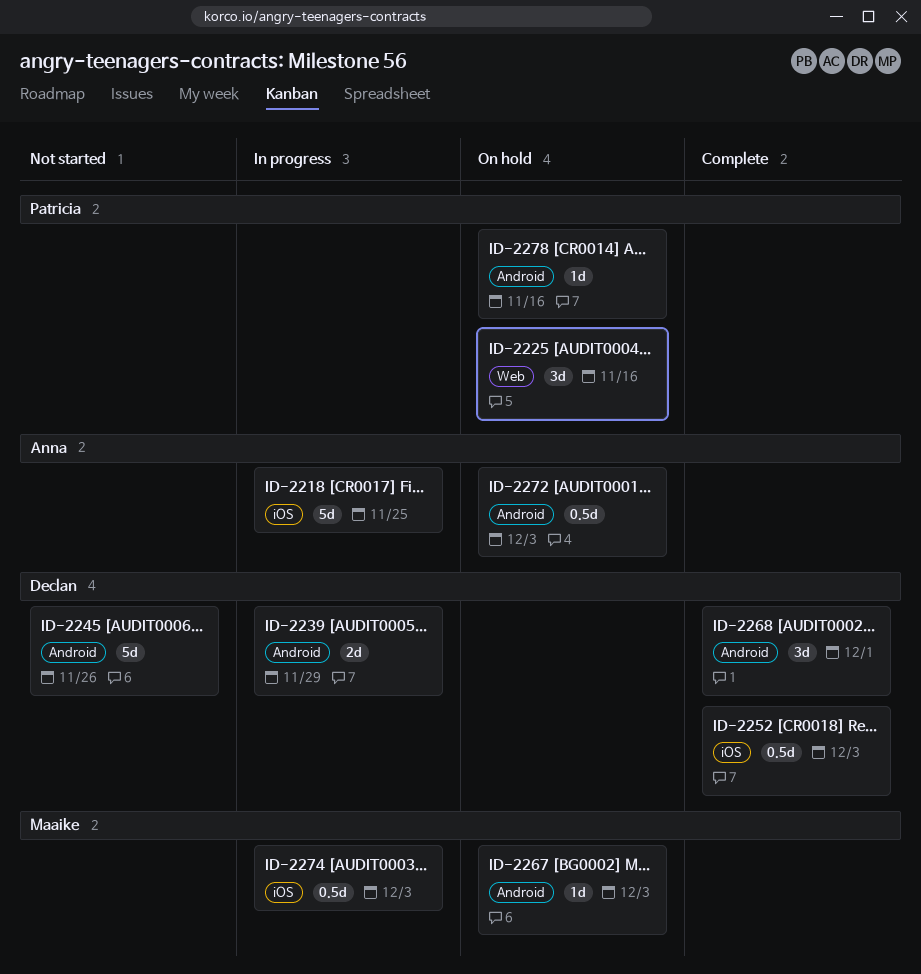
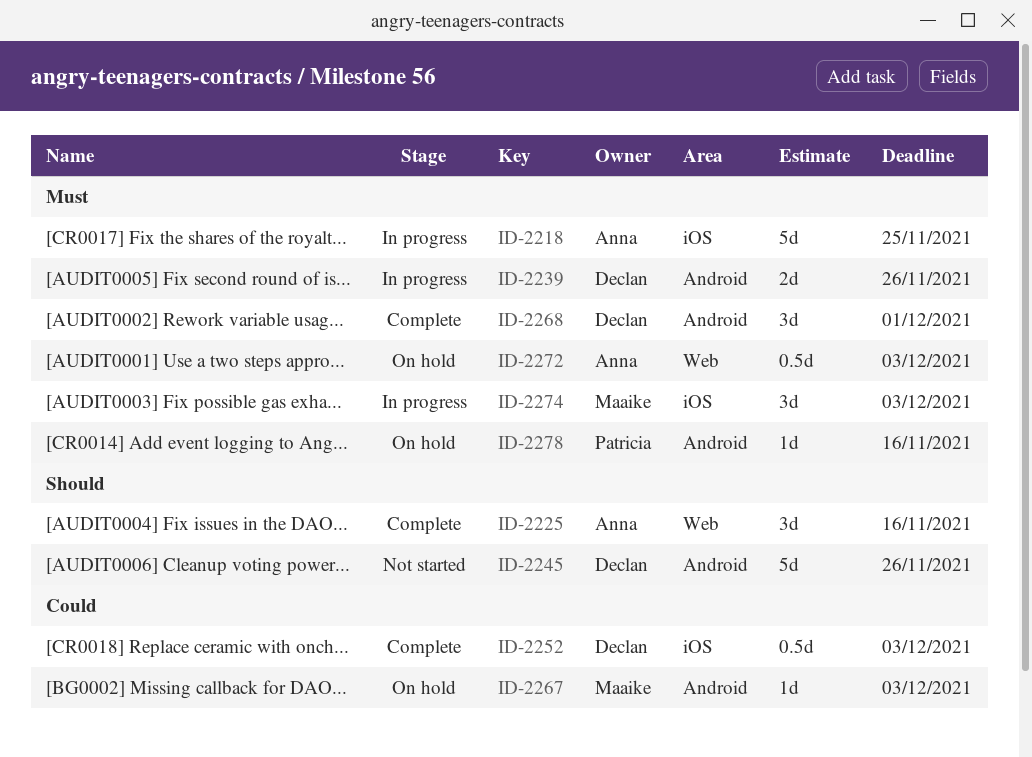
ID-2225, status: On hold -> Complete
ID-2225, owner: Patricia -> Anna
ID-2239, due: Nov 29 -> Nov 26
ID-2272, label: Android -> Web
ID-2274, estimate: 0.5d -> 3d

